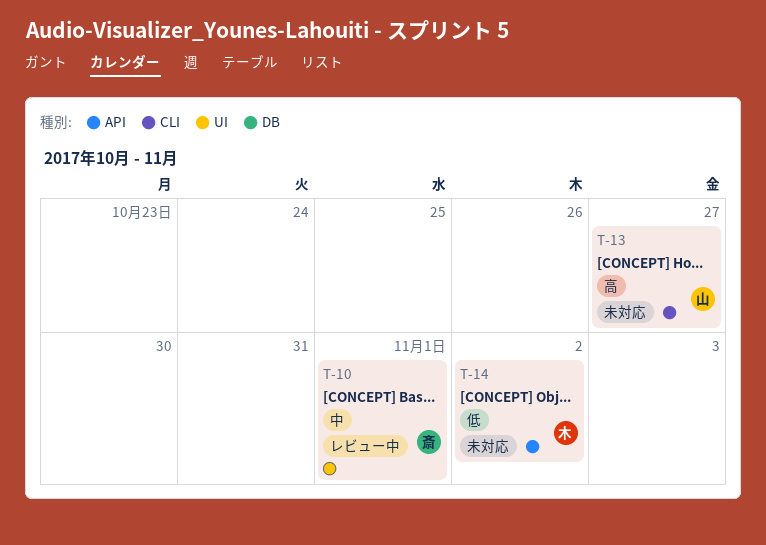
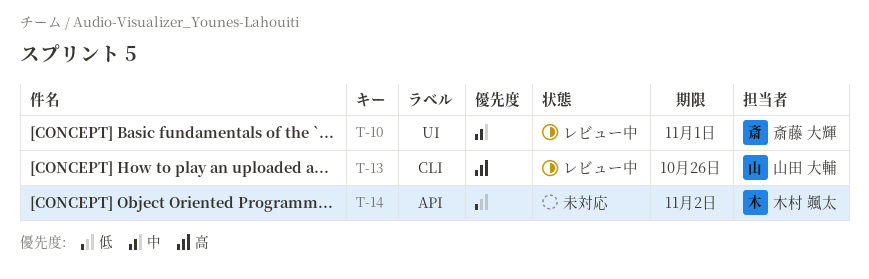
T-13, status: 未対応 -> レビュー中
T-13, due: Oct 27 -> Oct 26

